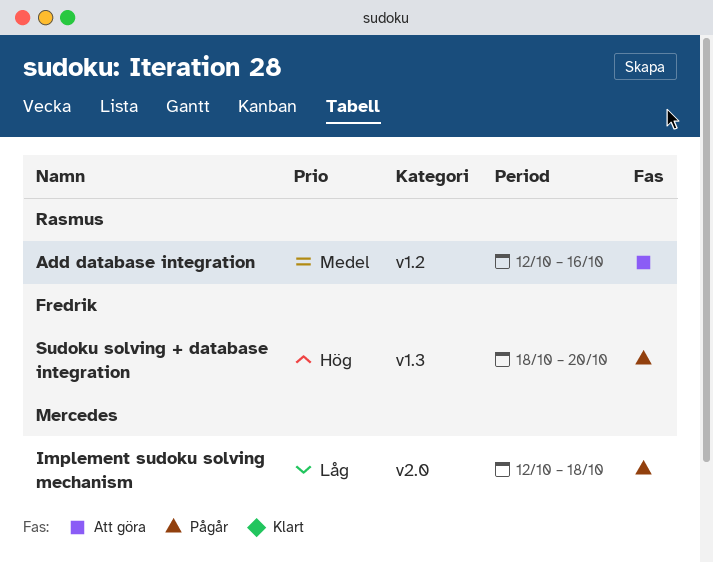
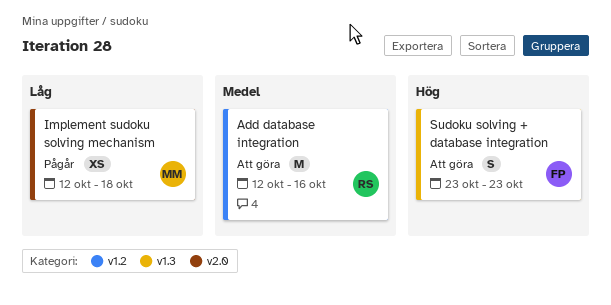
Sudoku solving + database integration, status: Pågår -> Att göra
Sudoku solving + database integration, start: Oct 18 -> Oct 23
Sudoku solving + database integration, due: Oct 20 -> Oct 23

